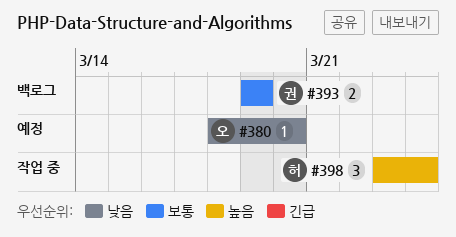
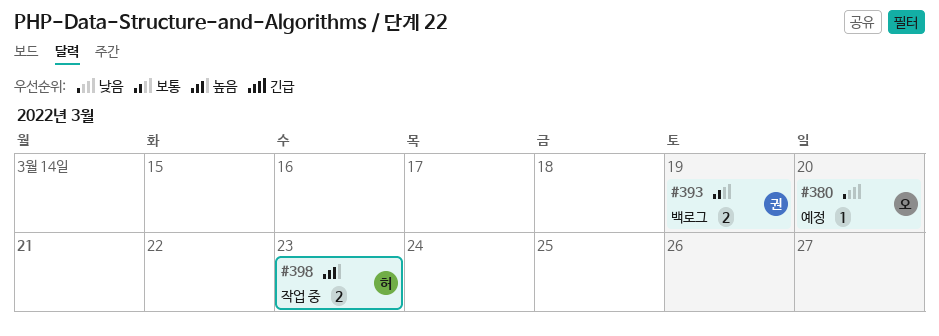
#398, estimate: 3 -> 2
#398, due: Mar 24 -> Mar 23

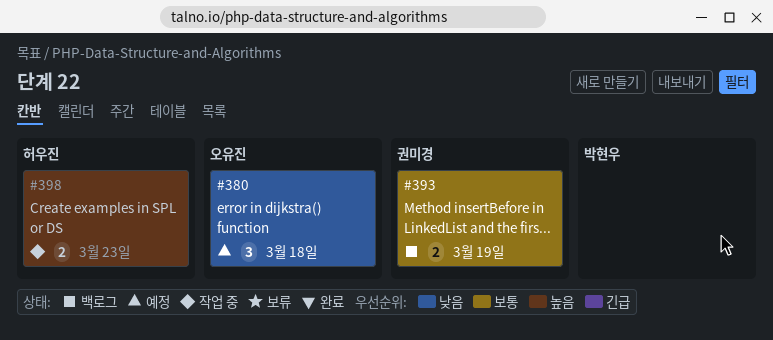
#380, estimate: 1 -> 3
#380, due: Mar 20 -> Mar 18

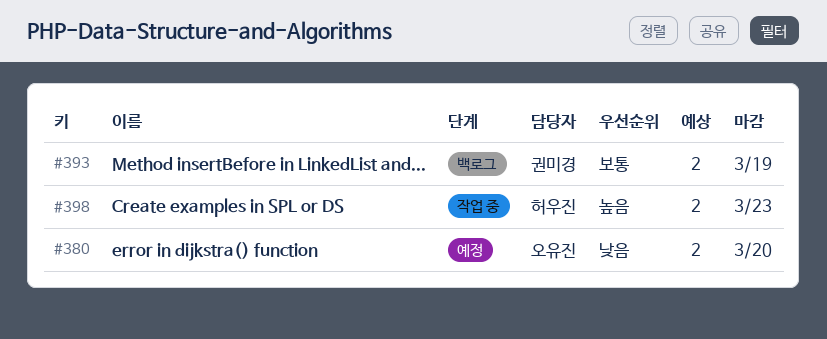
#380, estimate: 3 -> 2
#380, due: Mar 18 -> Mar 20

